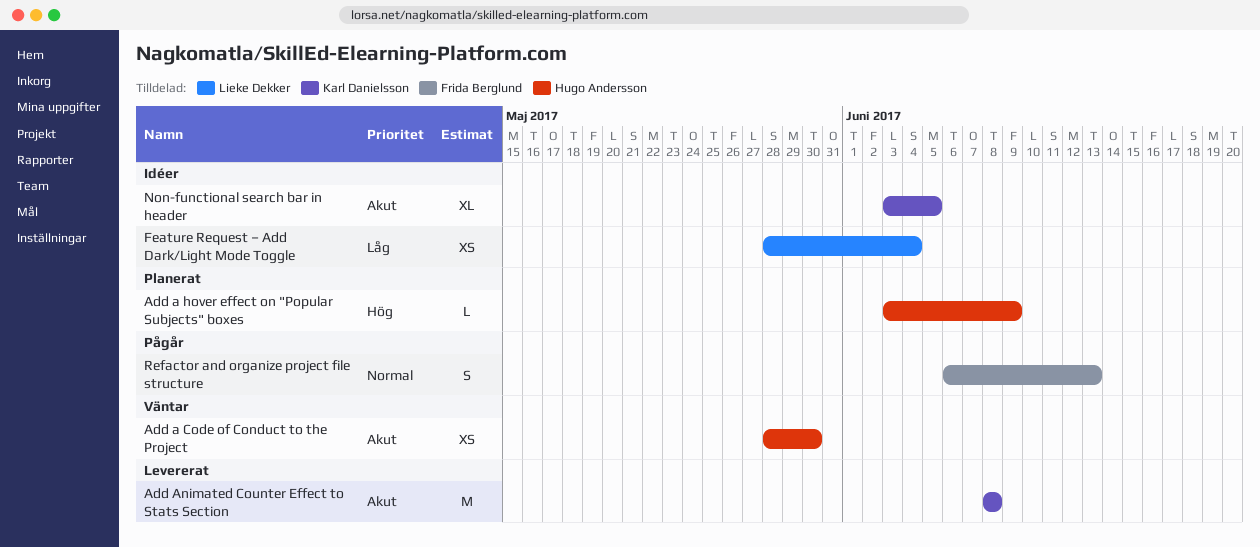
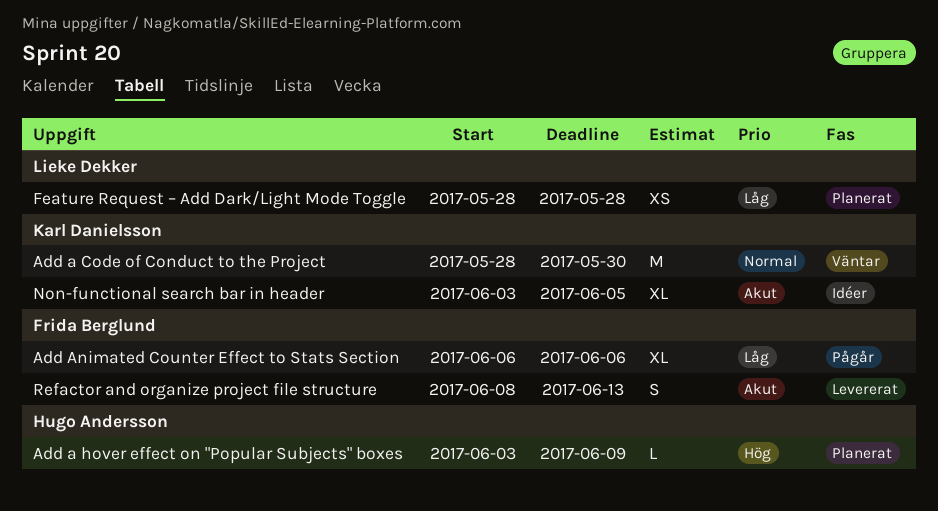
Add a Code of Conduct to the Project, owner: Hugo Andersson -> Karl Danielsson
Add a Code of Conduct to the Project, priority: Akut -> Normal
Add a Code of Conduct to the Project, estimate: XS -> M
Add Animated Counter Effect to Stats Section, status: Levererat -> Pågår
Add Animated Counter Effect to Stats Section, owner: Karl Danielsson -> Frida Berglund
Add Animated Counter Effect to Stats Section, priority: Akut -> Låg
Add Animated Counter Effect to Stats Section, estimate: M -> XL
Add Animated Counter Effect to Stats Section, start: Jun 8 -> Jun 6
Add Animated Counter Effect to Stats Section, due: Jun 8 -> Jun 6
Feature Request – Add Dark/Light Mode Toggle, status: Idéer -> Planerat
Feature Request – Add Dark/Light Mode Toggle, due: Jun 4 -> May 28
Refactor and organize project file structure, status: Pågår -> Levererat
Refactor and organize project file structure, priority: Normal -> Akut
Refactor and organize project file structure, start: Jun 6 -> Jun 8

